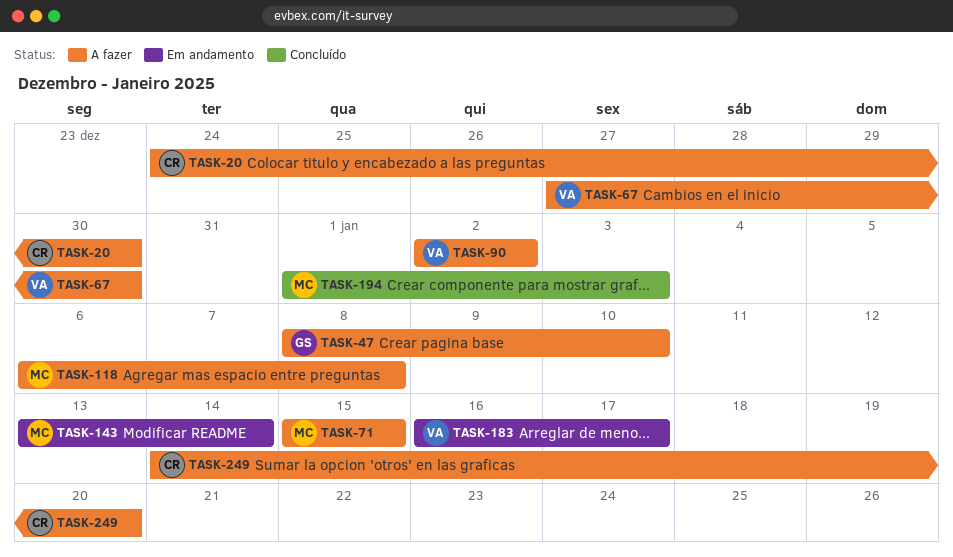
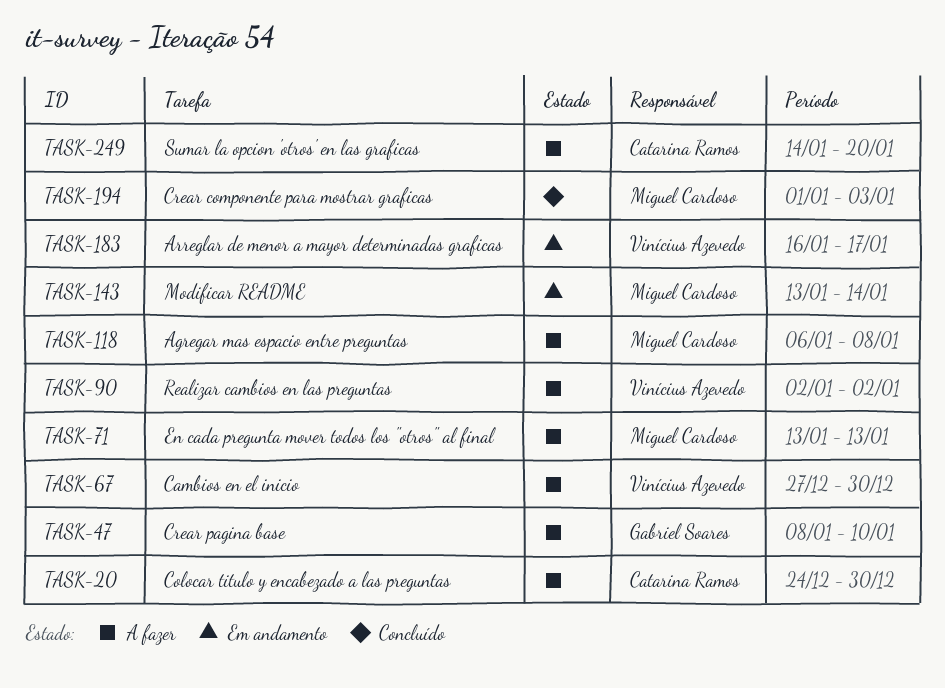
TASK-71, start: Jan 15 -> Jan 13
TASK-71, due: Jan 15 -> Jan 13

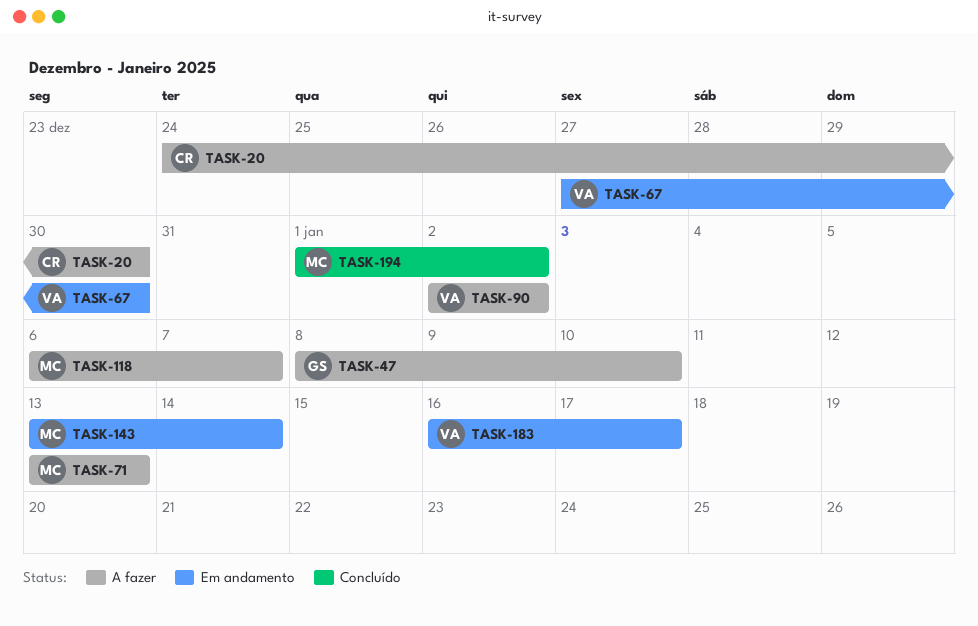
TASK-67, status: A fazer -> Em andamento
TASK-118, due: Jan 8 -> Jan 7
TASK-194, due: Jan 3 -> Jan 2
TASK-249: present -> none

